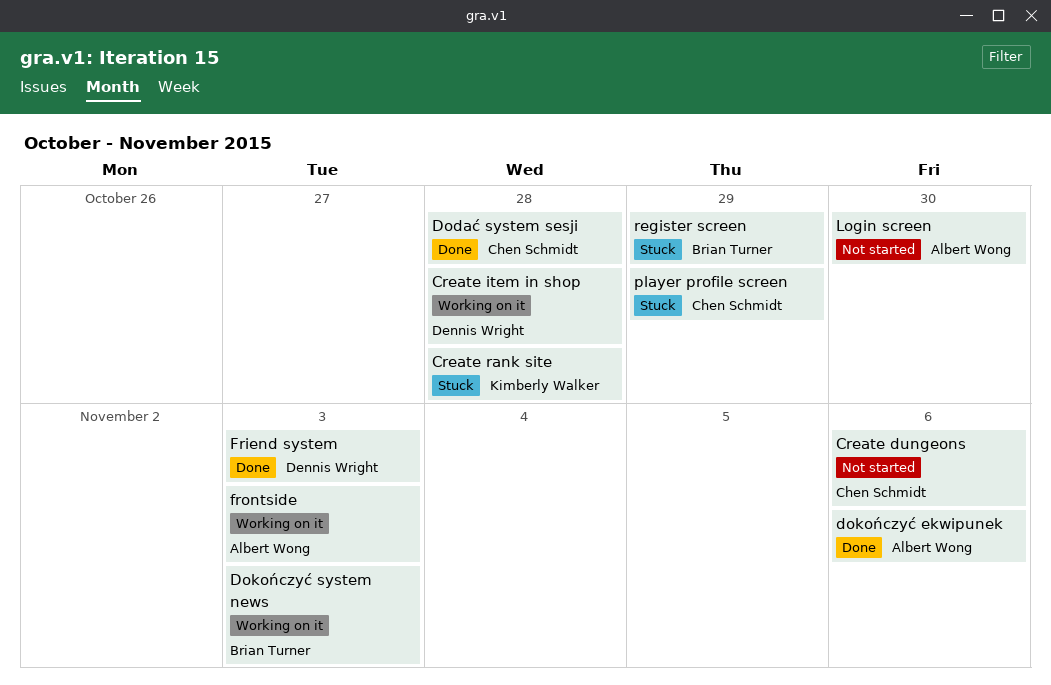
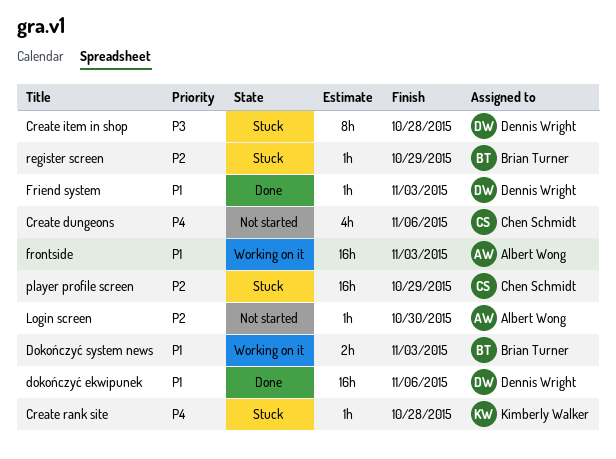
Create item in shop, status: Working on it -> Stuck
Dodać system sesji: present -> none
dokończyć ekwipunek, owner: Albert Wong -> Dennis Wright

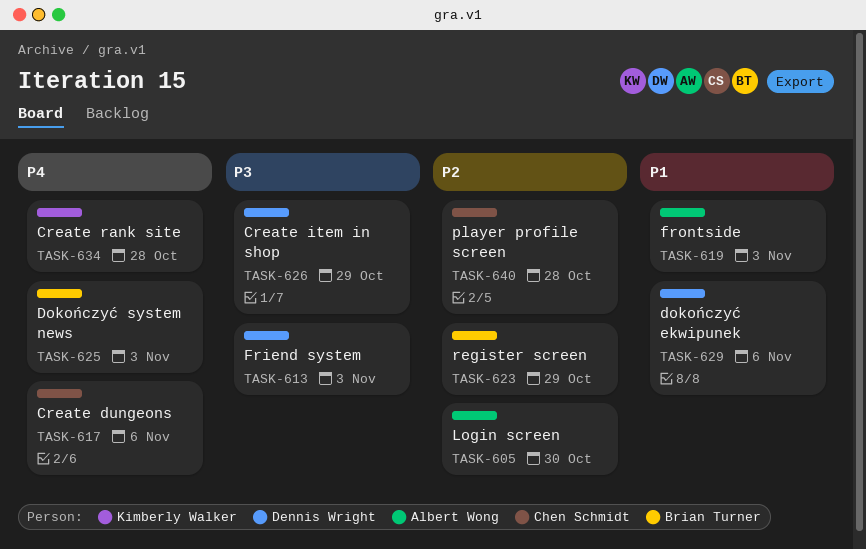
Create item in shop, due: Oct 28 -> Oct 29
Dokończyć system news, priority: P1 -> P4
Friend system, priority: P1 -> P3
player profile screen, due: Oct 29 -> Oct 28

